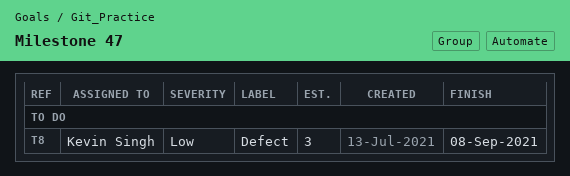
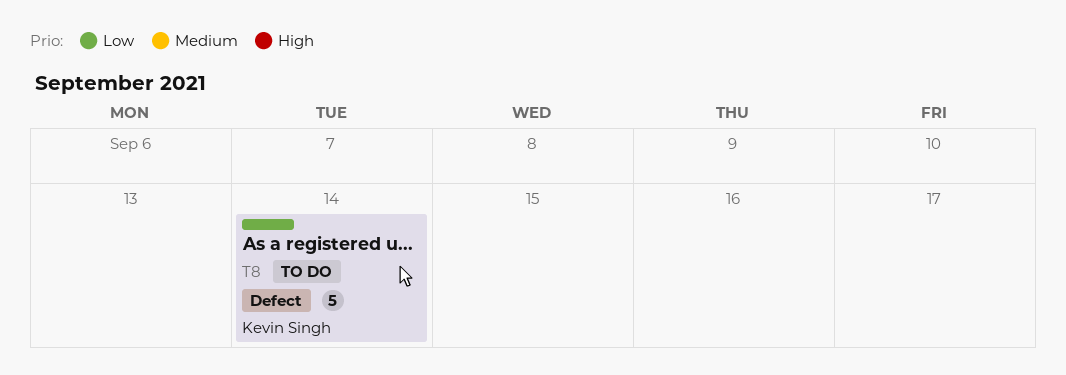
T8, estimate: 3 -> 5
T8, due: Sep 8 -> Sep 14

